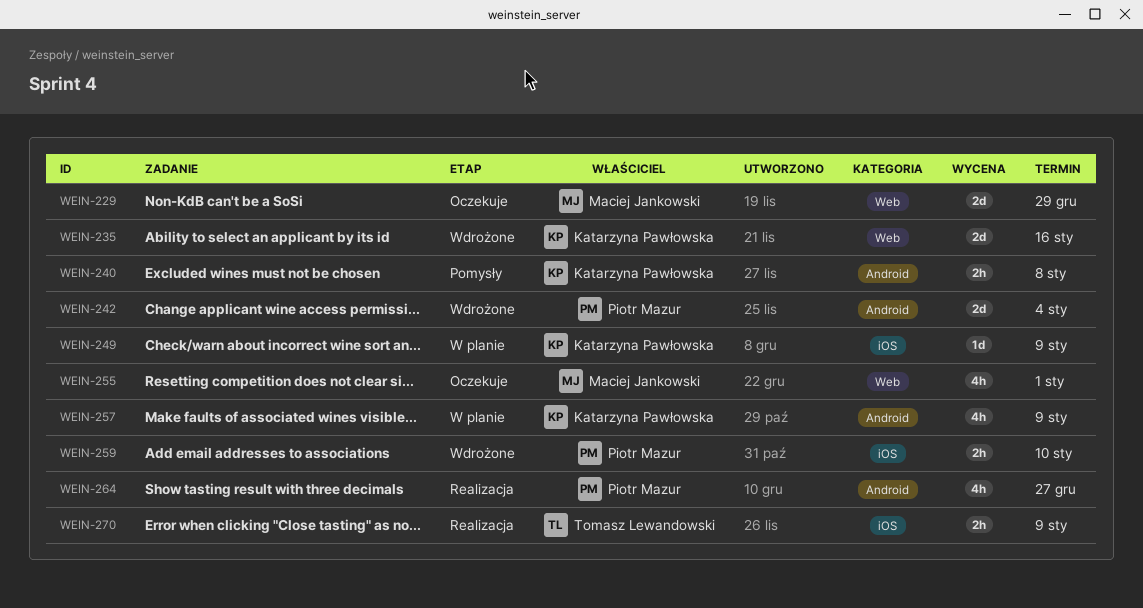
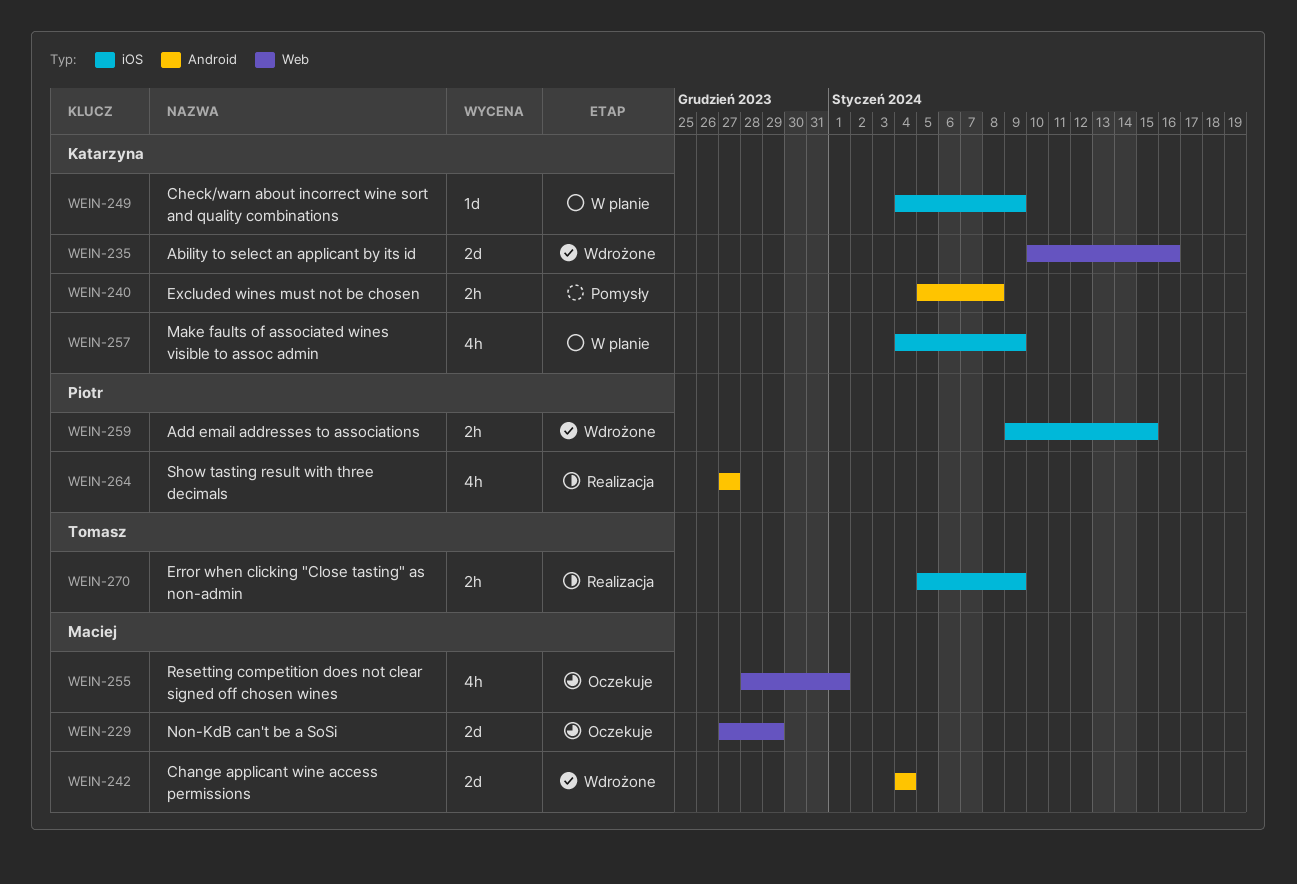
WEIN-242, owner: Piotr Mazur -> Maciej Jankowski
WEIN-257, label: Android -> iOS
WEIN-259, due: Jan 10 -> Jan 15

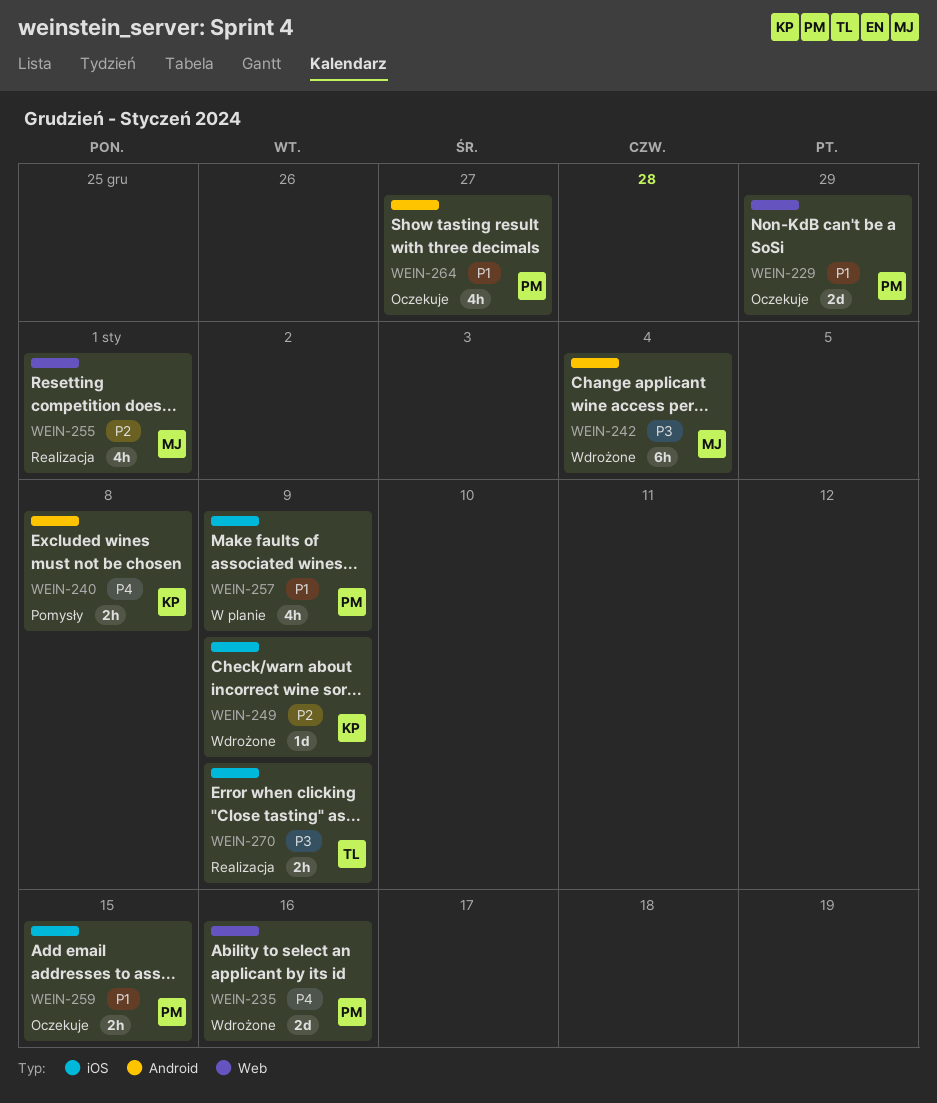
WEIN-229, owner: Maciej -> Piotr
WEIN-235, owner: Katarzyna -> Piotr
WEIN-242, estimate: 2d -> 6h
WEIN-249, status: W planie -> Wdrożone
WEIN-255, status: Oczekuje -> Realizacja
WEIN-257, owner: Katarzyna -> Piotr
WEIN-259, status: Wdrożone -> Oczekuje
WEIN-264, status: Realizacja -> Oczekuje

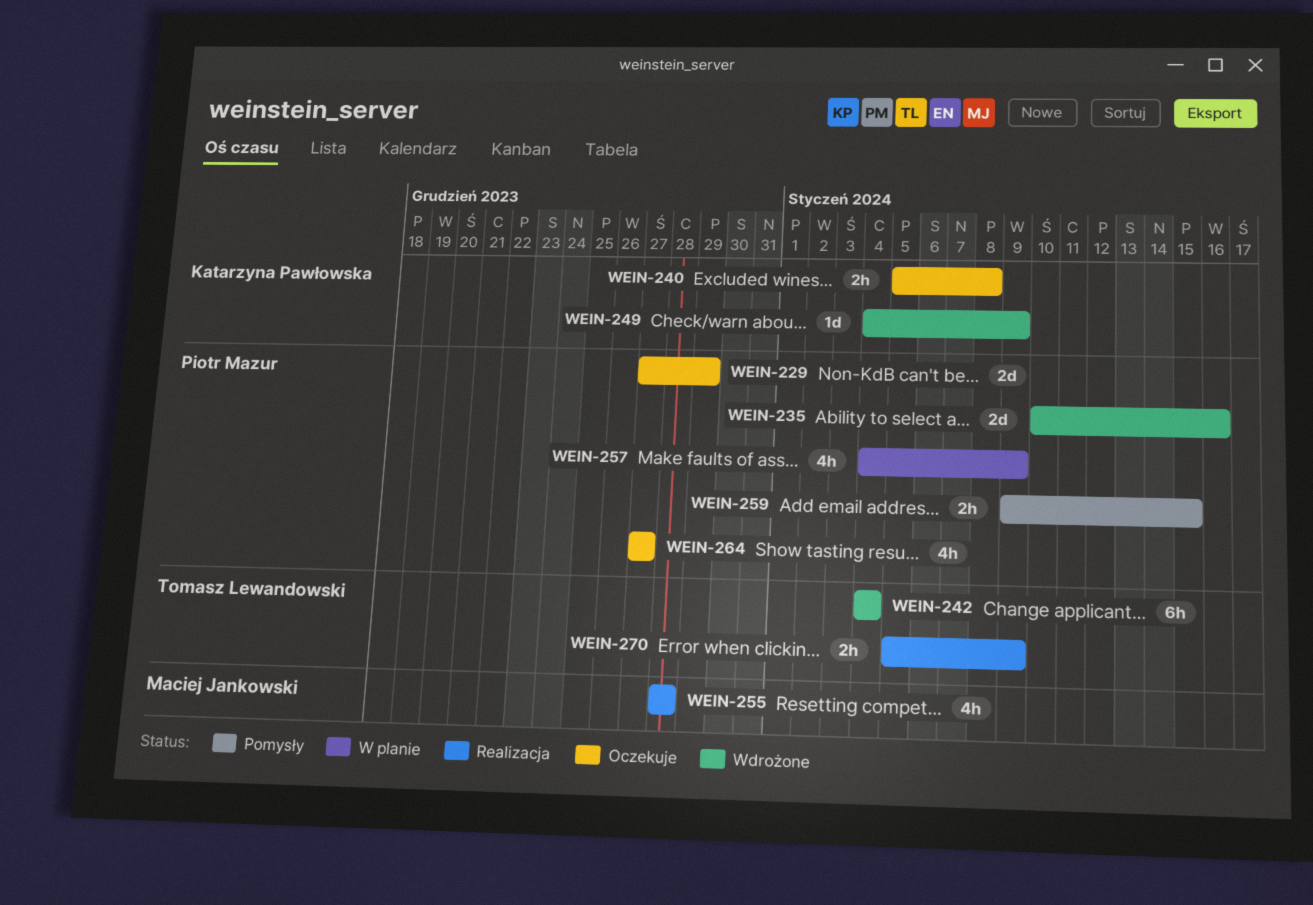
WEIN-240, status: Pomysły -> Oczekuje
WEIN-242, owner: Maciej Jankowski -> Tomasz Lewandowski
WEIN-255, due: Jan 1 -> Dec 28
WEIN-259, status: Oczekuje -> Pomysły

